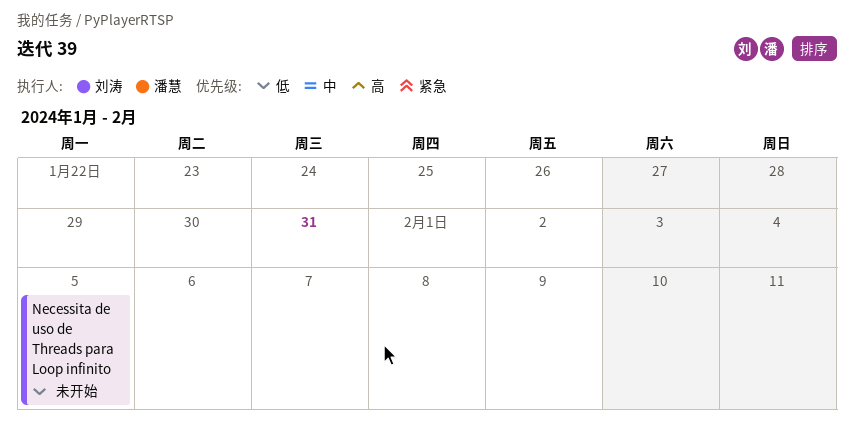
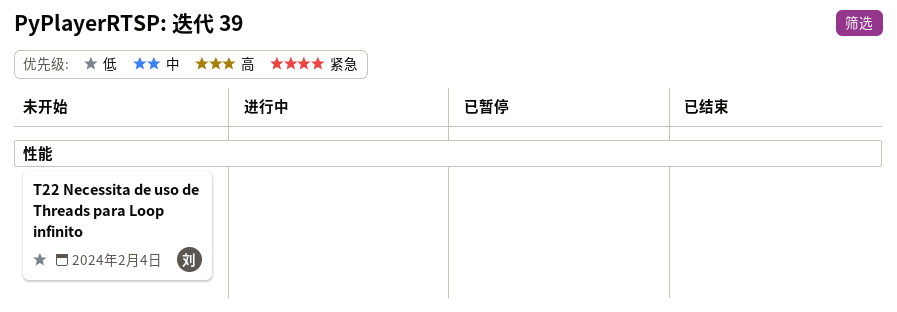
Necessita de uso de Threads para Loop infinito, due: Feb 5 -> Feb 4

